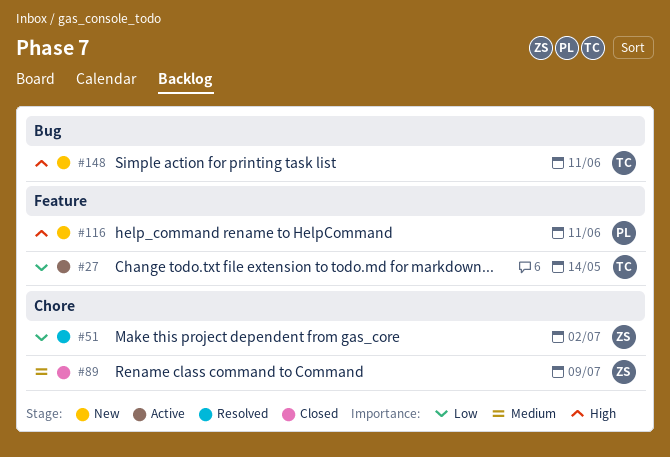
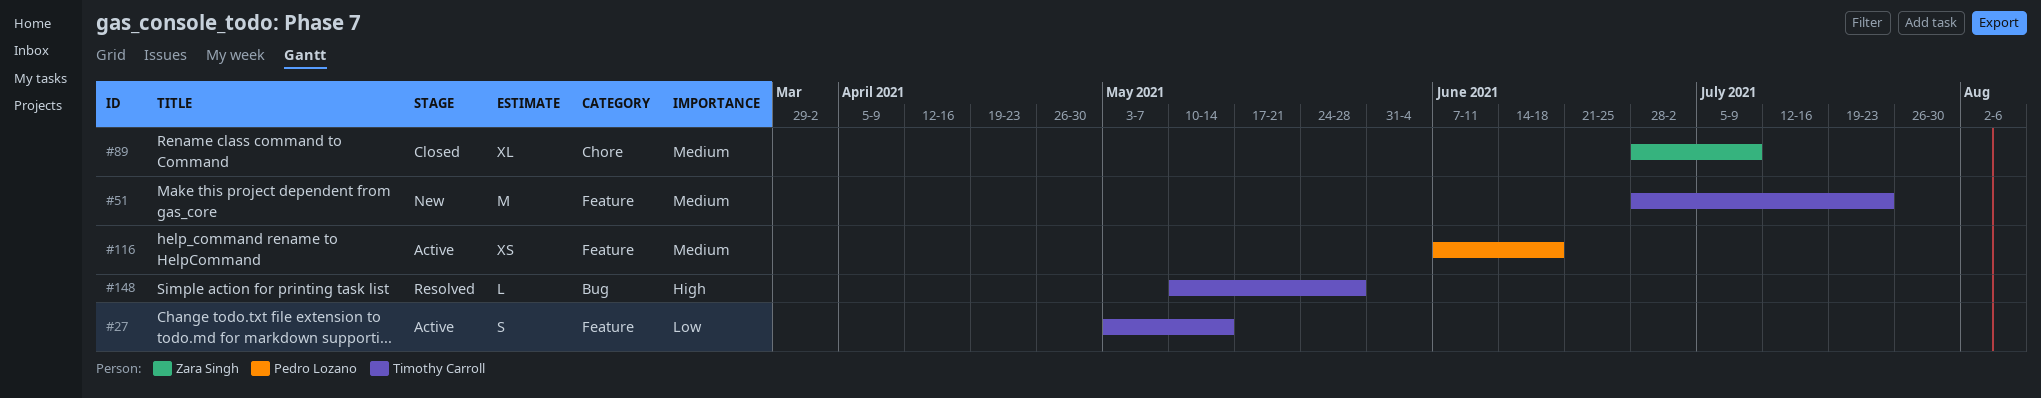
#51, status: Resolved -> New
#51, owner: Zara Singh -> Timothy Carroll
#51, priority: Low -> Medium
#51, label: Chore -> Feature
#51, due: Jul 2 -> Jul 23
#116, status: New -> Active
#116, priority: High -> Medium
#116, due: Jun 11 -> Jun 18
#148, status: New -> Resolved
#148, due: Jun 11 -> May 28

